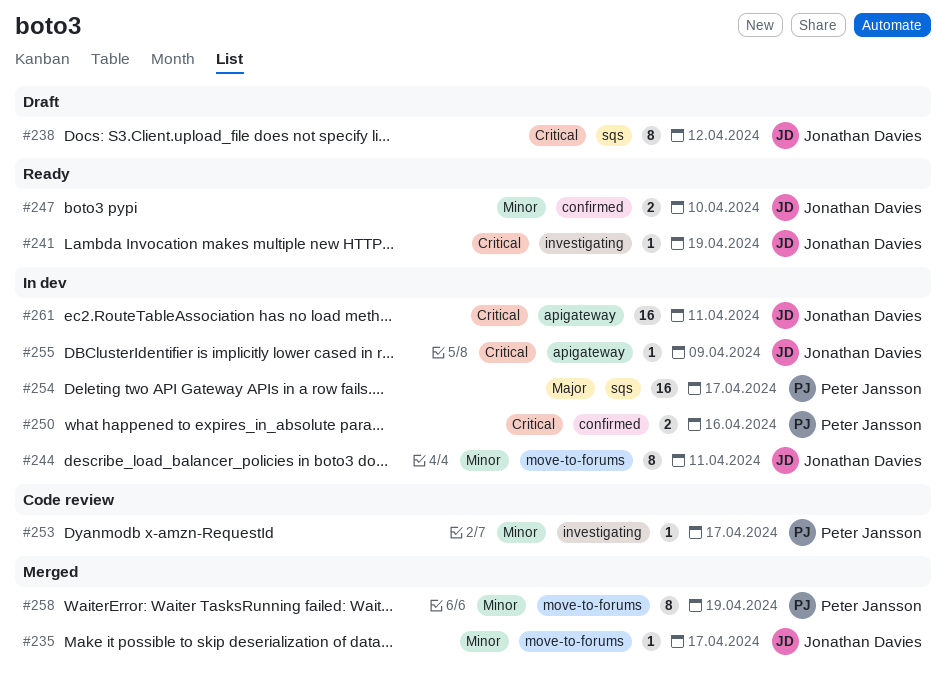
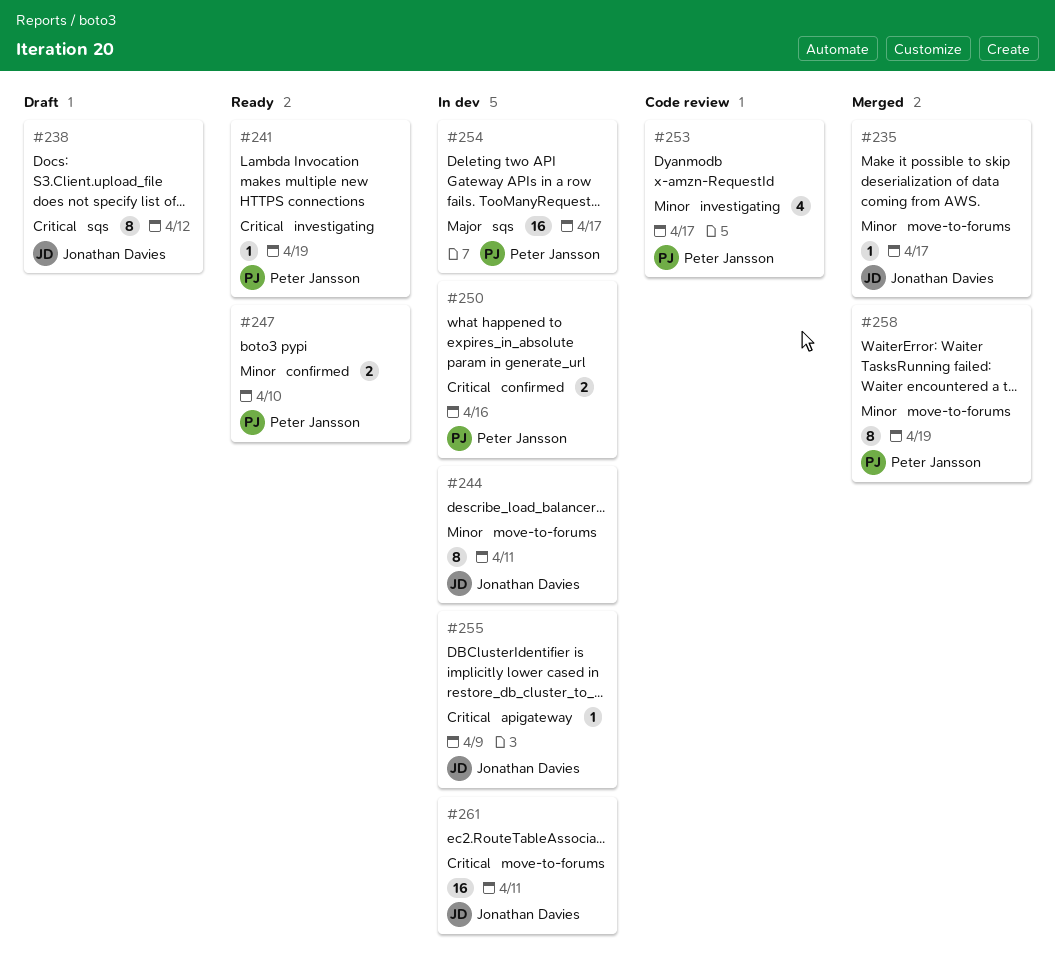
#241, owner: Jonathan Davies -> Peter Jansson
#247, owner: Jonathan Davies -> Peter Jansson
#253, estimate: 1 -> 4
#261, label: apigateway -> move-to-forums

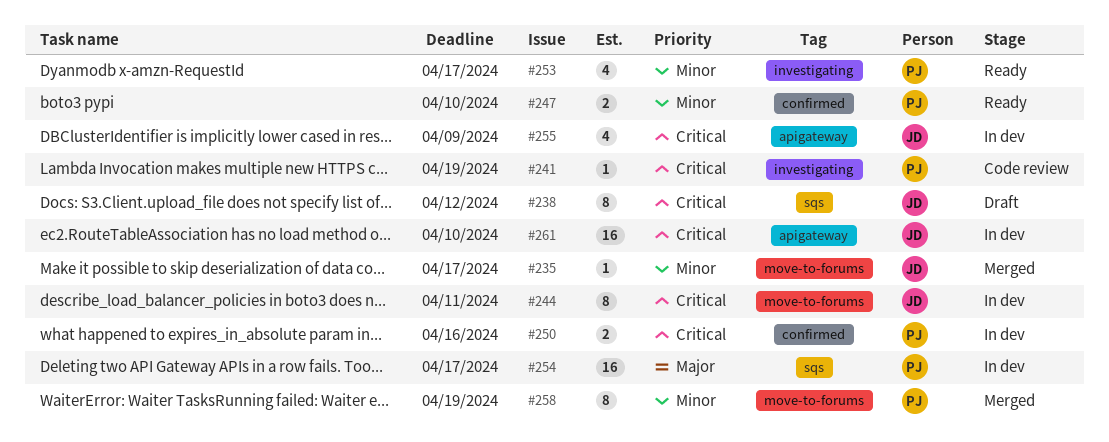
#241, status: Ready -> Code review
#244, priority: Minor -> Critical
#253, status: Code review -> Ready
#255, estimate: 1 -> 4
#261, label: move-to-forums -> apigateway
#261, due: Apr 11 -> Apr 10

